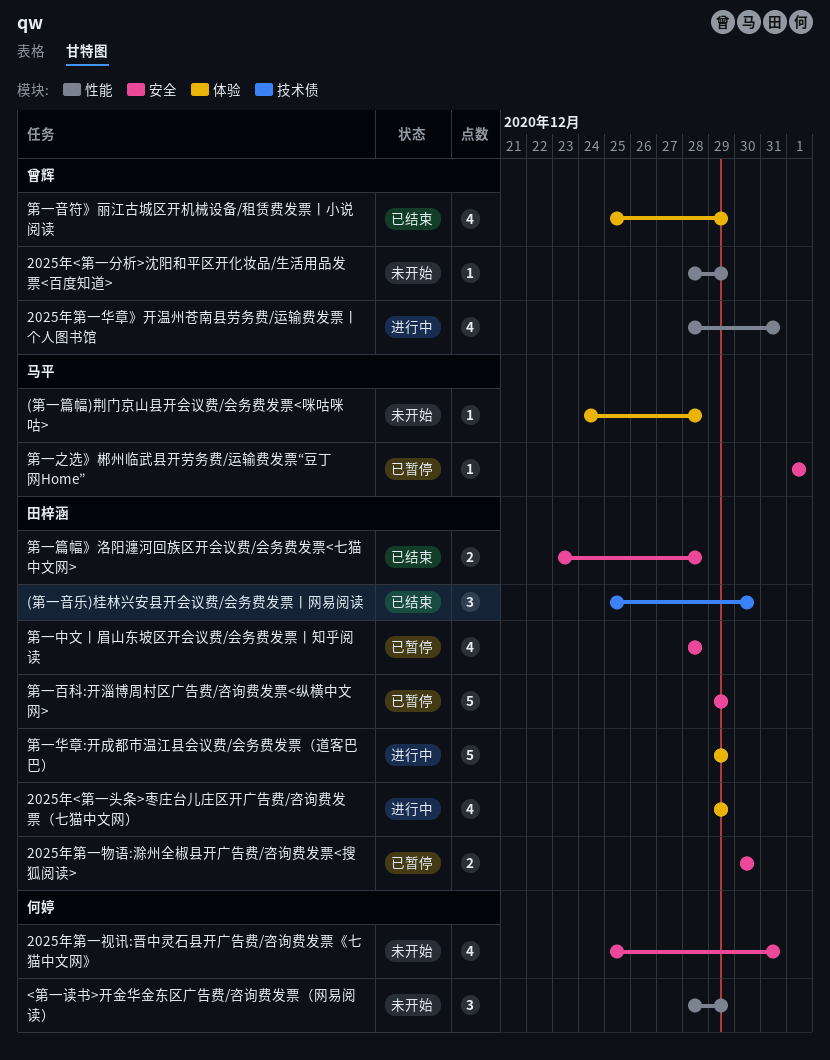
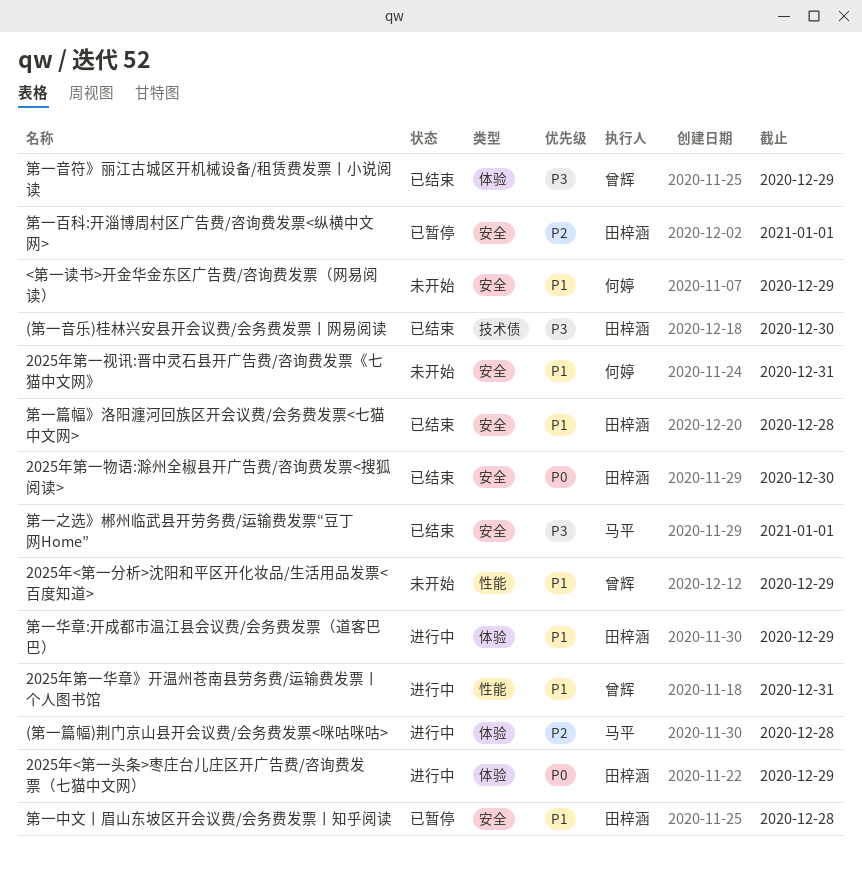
(第一篇幅)荆门京山县开会议费/会务费发票<咪咕咪咕>, status: 未开始 -> 进行中
2025年第一物语:滁州全椒县开广告费/咨询费发票<搜狐阅读>, status: 已暂停 -> 已结束
<第一读书>开金华金东区广告费/咨询费发票（网易阅读）, label: 性能 -> 安全
第一之选》郴州临武县开劳务费/运输费发票“豆丁网Home”, status: 已暂停 -> 已结束
第一百科:开淄博周村区广告费/咨询费发票<纵横中文网>, due: Dec 29 -> Jan 1

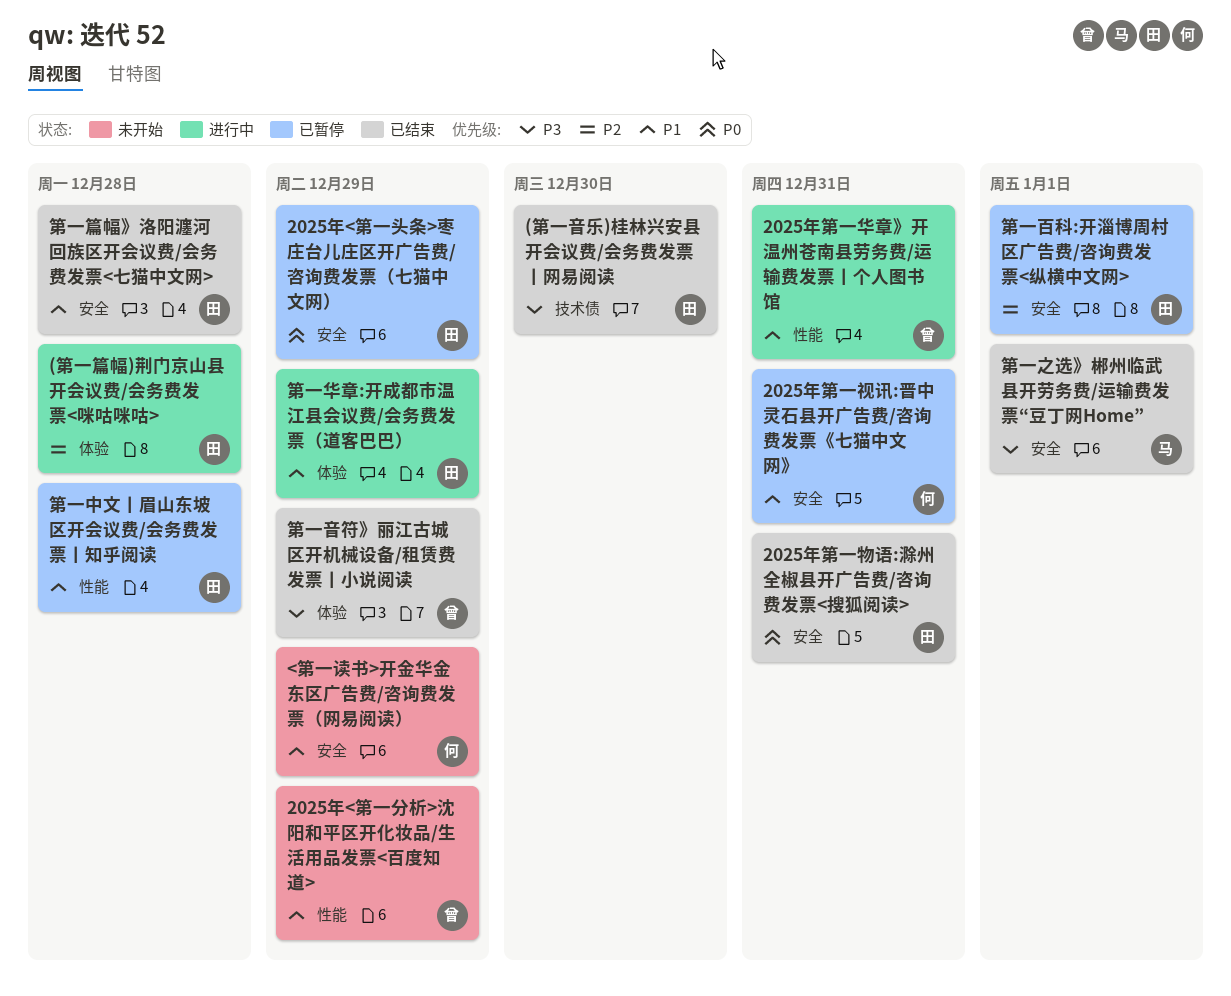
(第一篇幅)荆门京山县开会议费/会务费发票<咪咕咪咕>, owner: 马平 -> 田梓涵
2025年<第一头条>枣庄台儿庄区开广告费/咨询费发票（七猫中文网）, status: 进行中 -> 已暂停
2025年<第一头条>枣庄台儿庄区开广告费/咨询费发票（七猫中文网）, label: 体验 -> 安全
2025年第一物语:滁州全椒县开广告费/咨询费发票<搜狐阅读>, due: Dec 30 -> Dec 31
2025年第一视讯:晋中灵石县开广告费/咨询费发票《七猫中文网》, status: 未开始 -> 已暂停
第一中文丨眉山东坡区开会议费/会务费发票丨知乎阅读, label: 安全 -> 性能

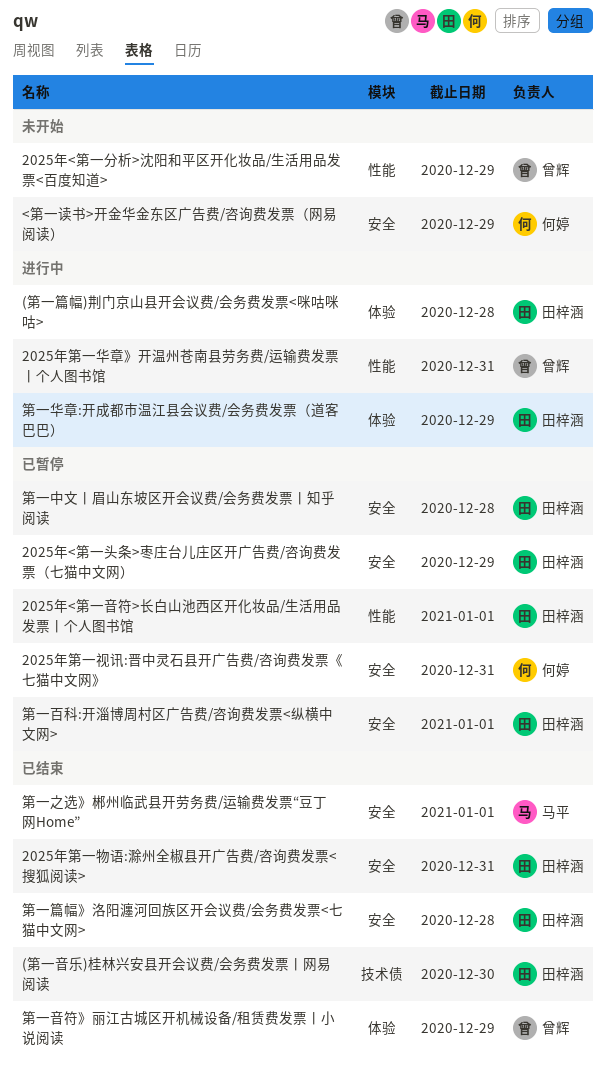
2025年<第一音符>长白山池西区开化妆品/生活用品发票丨个人图书馆: none -> present
第一中文丨眉山东坡区开会议费/会务费发票丨知乎阅读, label: 性能 -> 安全

